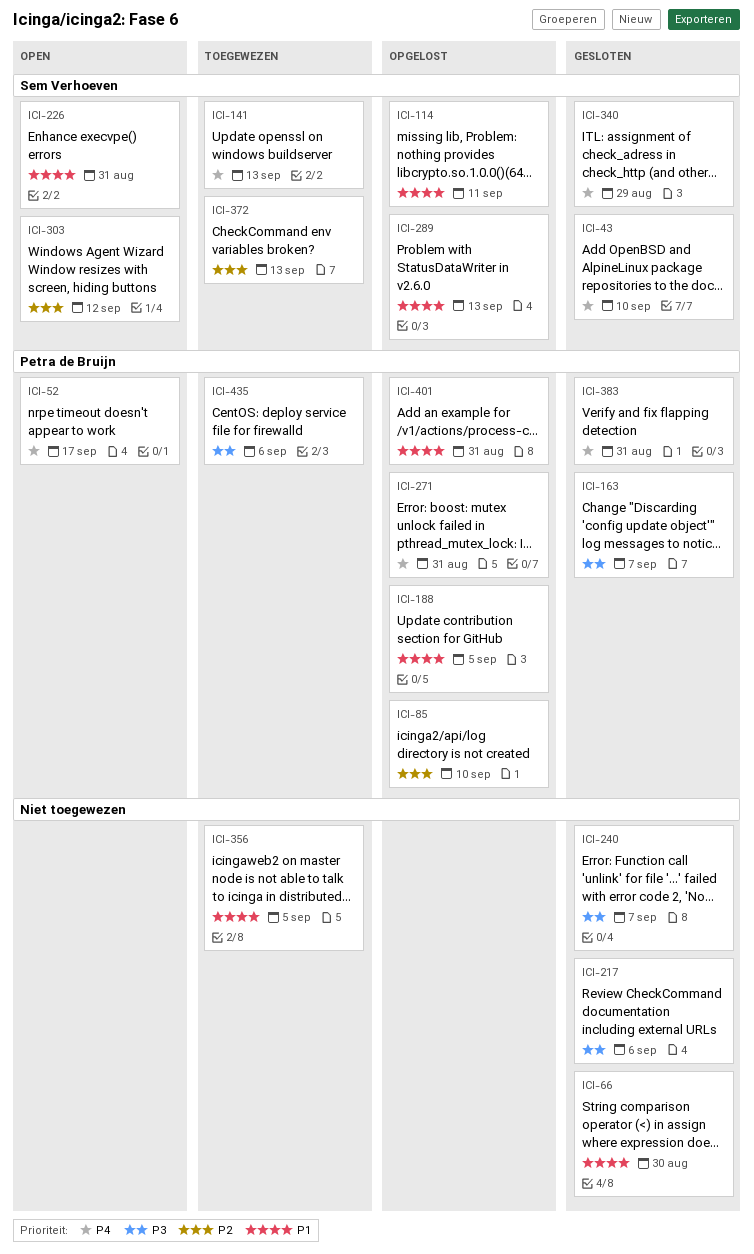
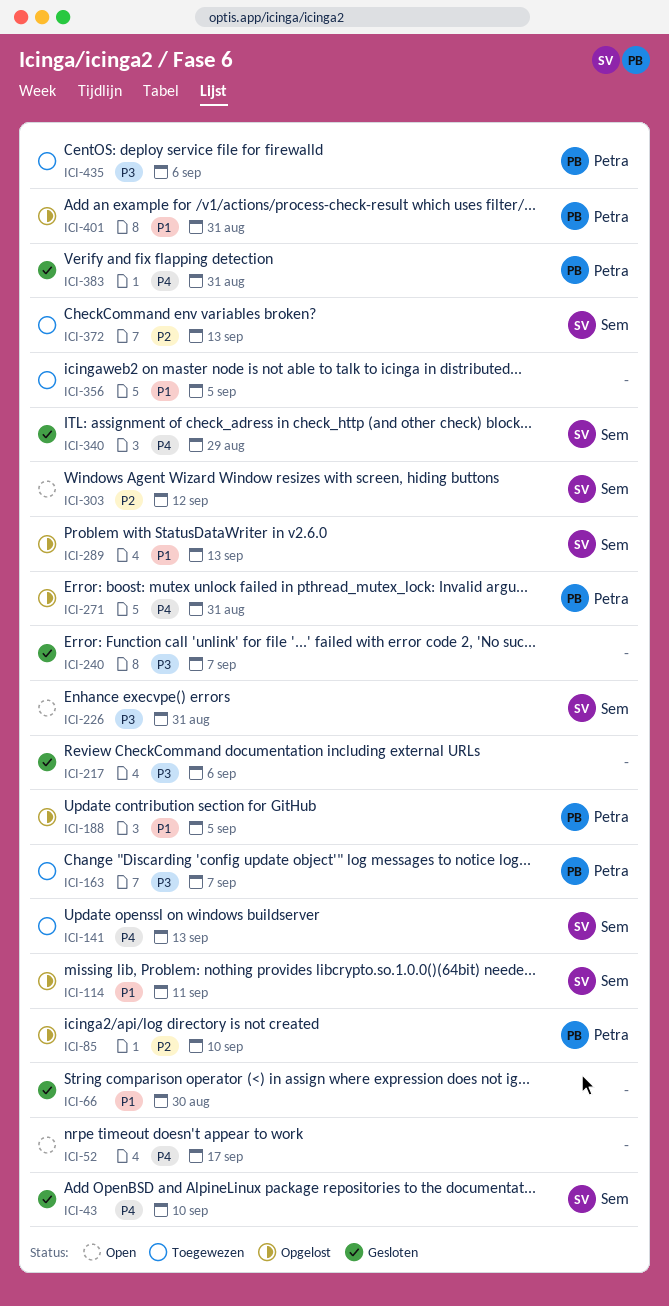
ICI-52, owner: Petra de Bruijn -> none
ICI-163, status: Gesloten -> Toegewezen
ICI-226, priority: P1 -> P3

